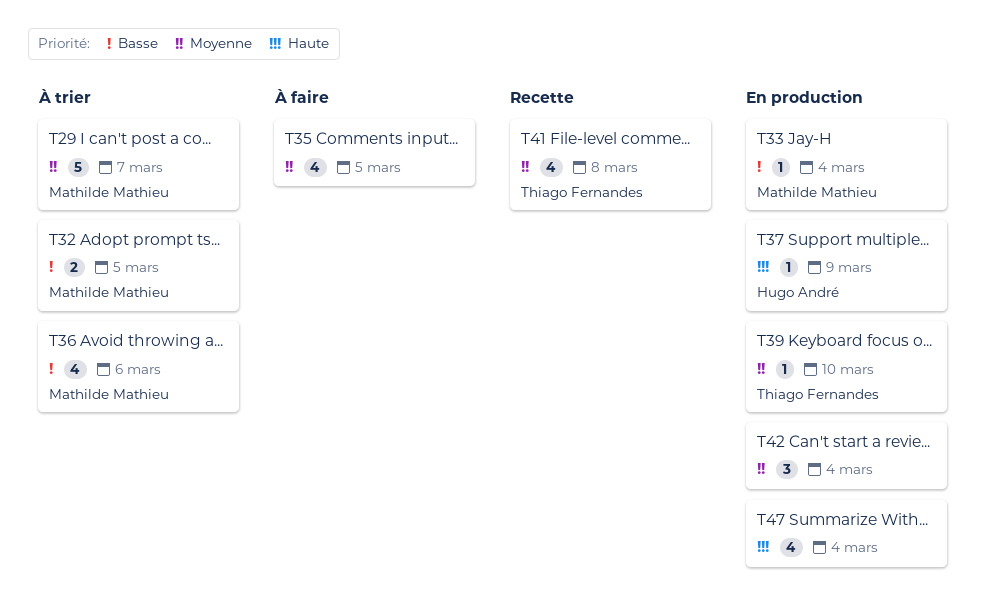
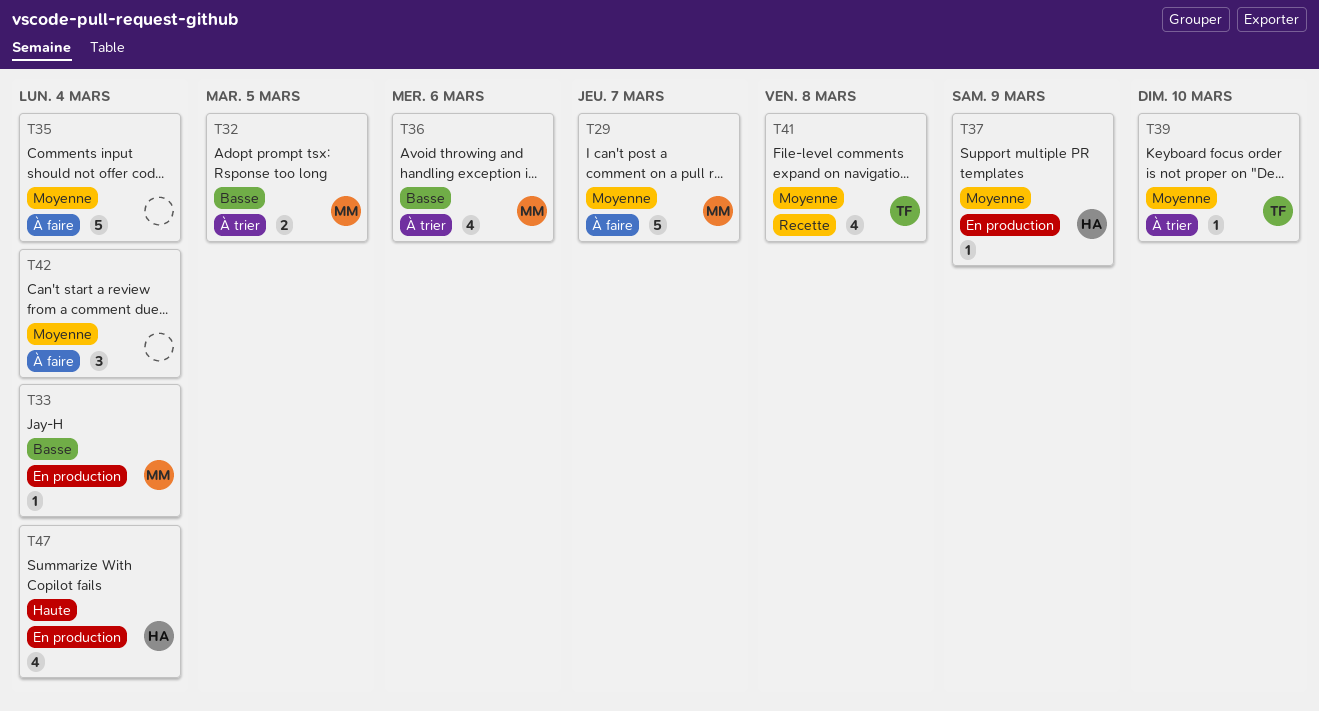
T29, status: À trier -> À faire
T35, estimate: 4 -> 5
T35, due: Mar 5 -> Mar 4
T37, priority: Haute -> Moyenne
T39, status: En production -> À trier
T42, status: En production -> À faire
T47, owner: none -> Hugo André

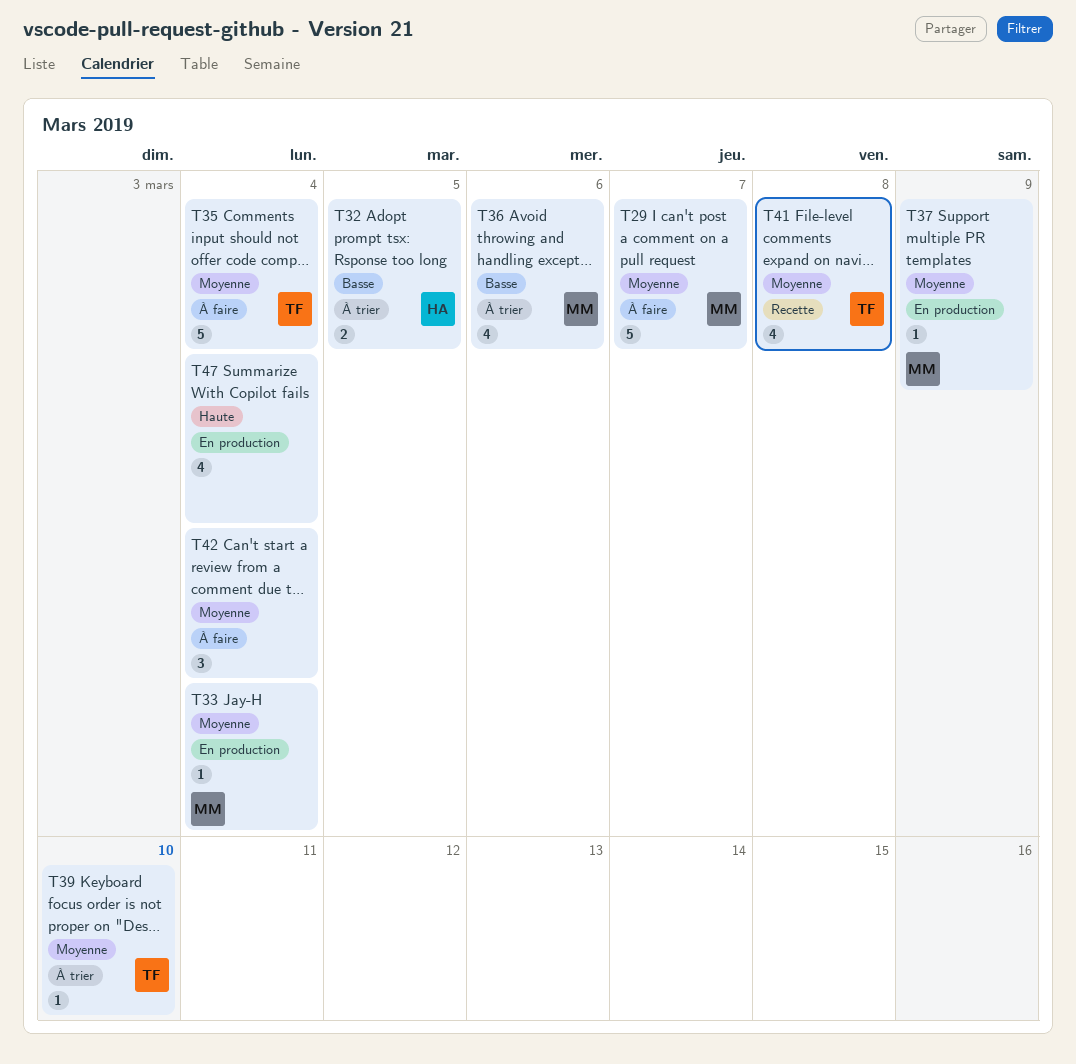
T32, owner: MM -> HA
T33, priority: Basse -> Moyenne
T35, owner: none -> TF
T37, owner: HA -> MM
T47, owner: HA -> none

